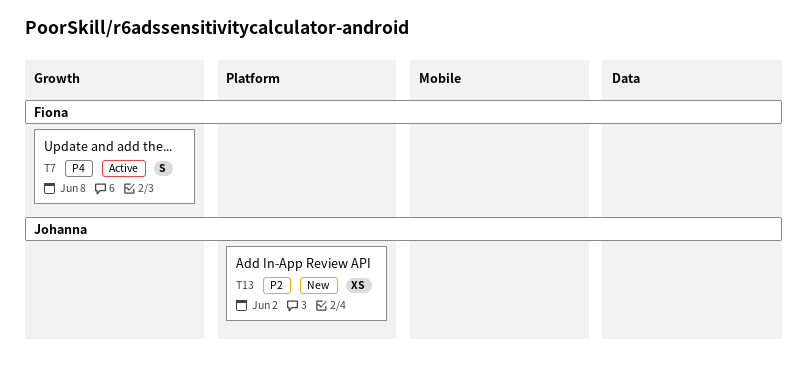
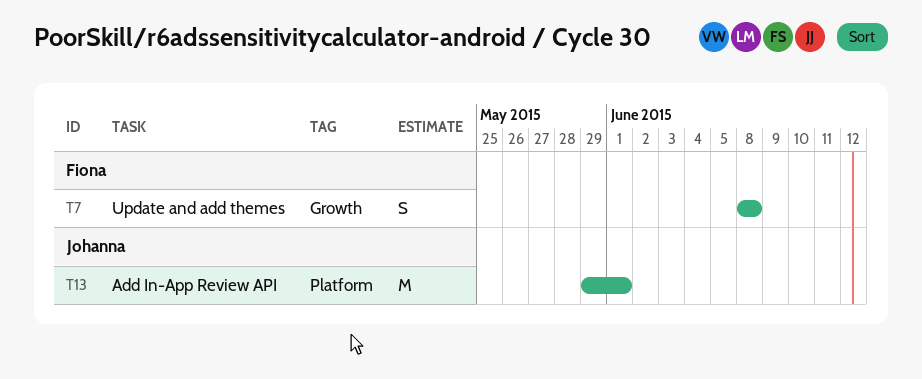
T13, estimate: XS -> M
T13, due: Jun 2 -> Jun 1

